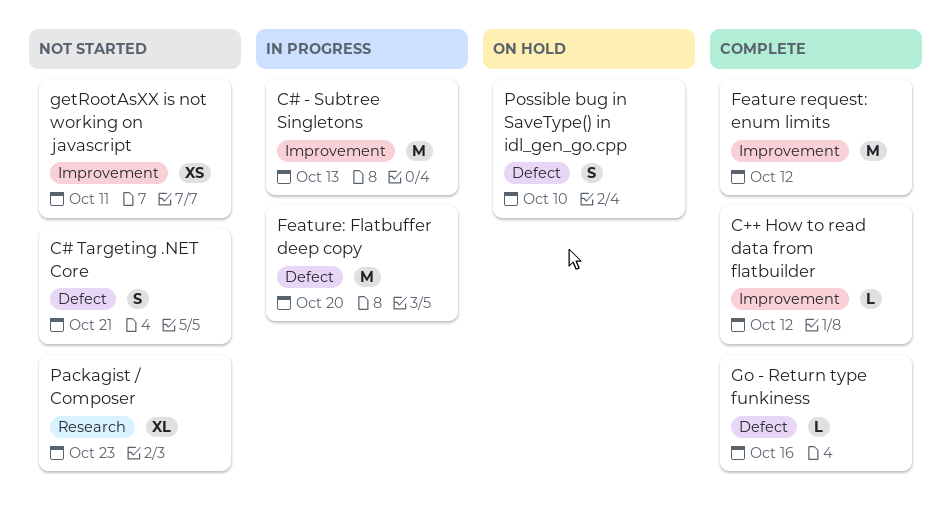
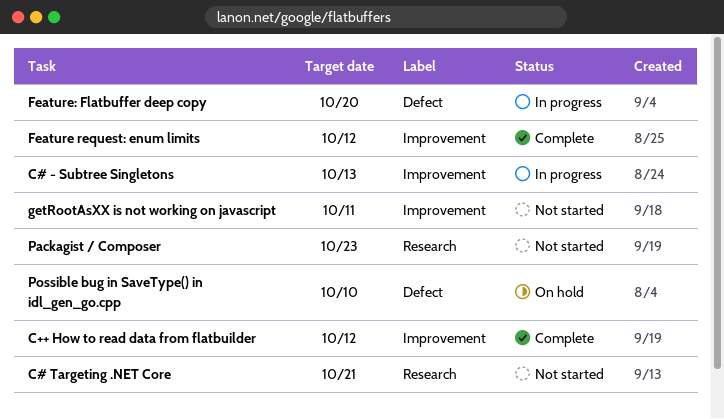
C# Targeting .NET Core, label: Defect -> Research
Go - Return type funkiness: present -> none

